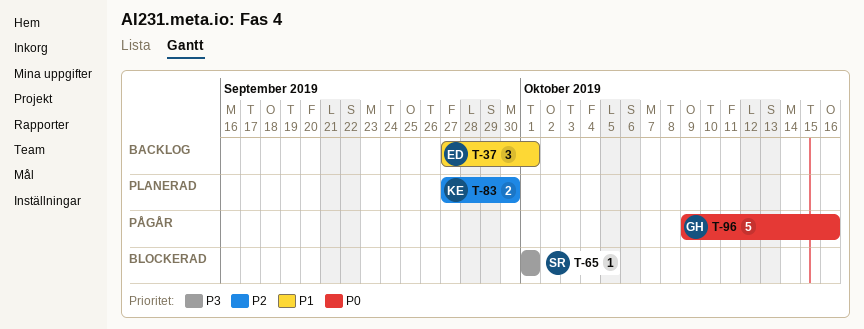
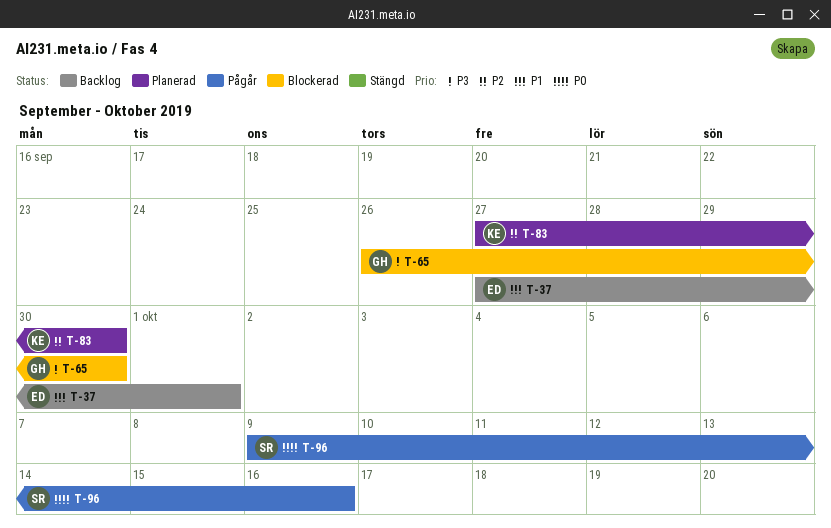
T-65, owner: SR -> GH
T-65, start: Oct 1 -> Sep 26
T-65, due: Oct 1 -> Sep 30
T-96, owner: GH -> SR

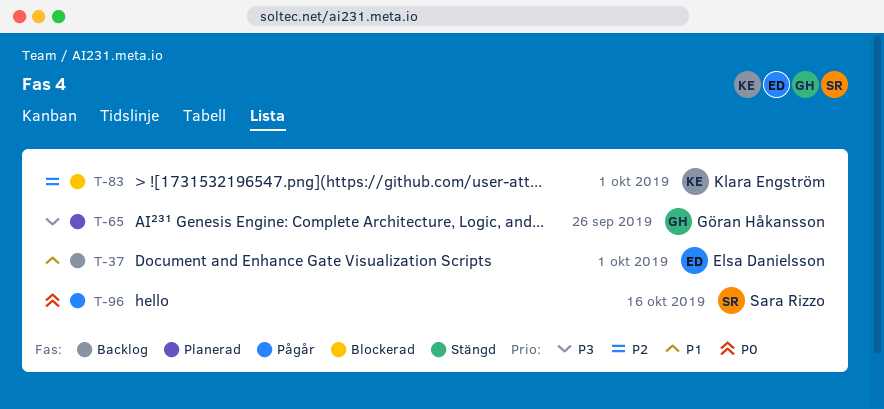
T-65, status: Blockerad -> Planerad
T-65, due: Sep 30 -> Sep 26
T-83, status: Planerad -> Blockerad
T-83, due: Sep 30 -> Oct 1

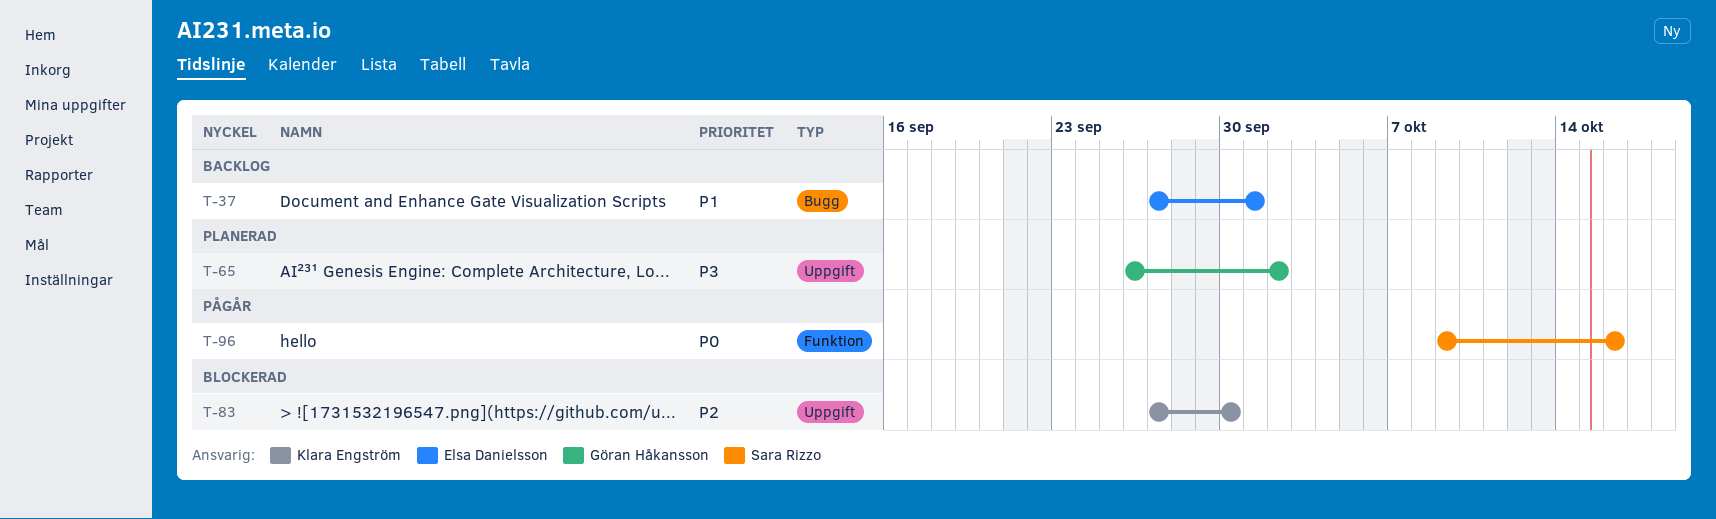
T-65, due: Sep 26 -> Oct 2
T-83, due: Oct 1 -> Sep 30

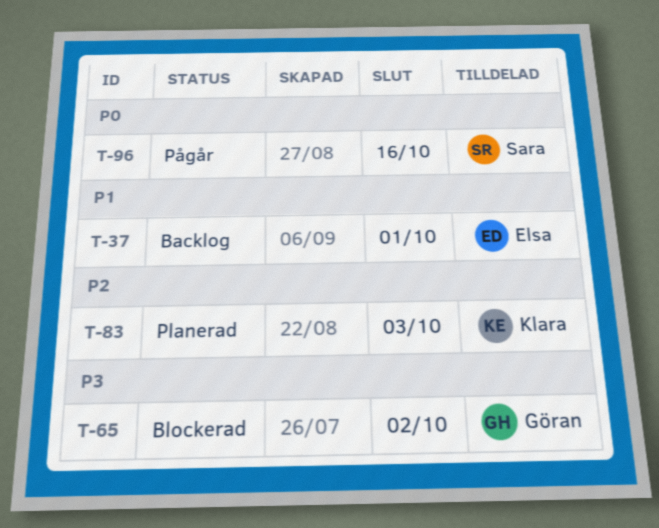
T-65, status: Planerad -> Blockerad
T-83, status: Blockerad -> Planerad
T-83, due: Sep 30 -> Oct 3

